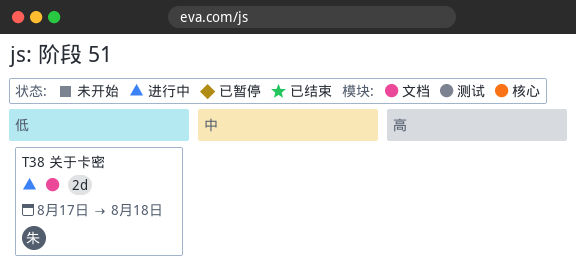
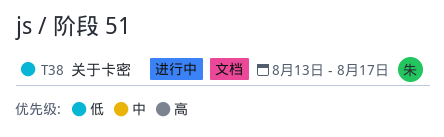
T38, start: Aug 17 -> Aug 13
T38, due: Aug 18 -> Aug 17

